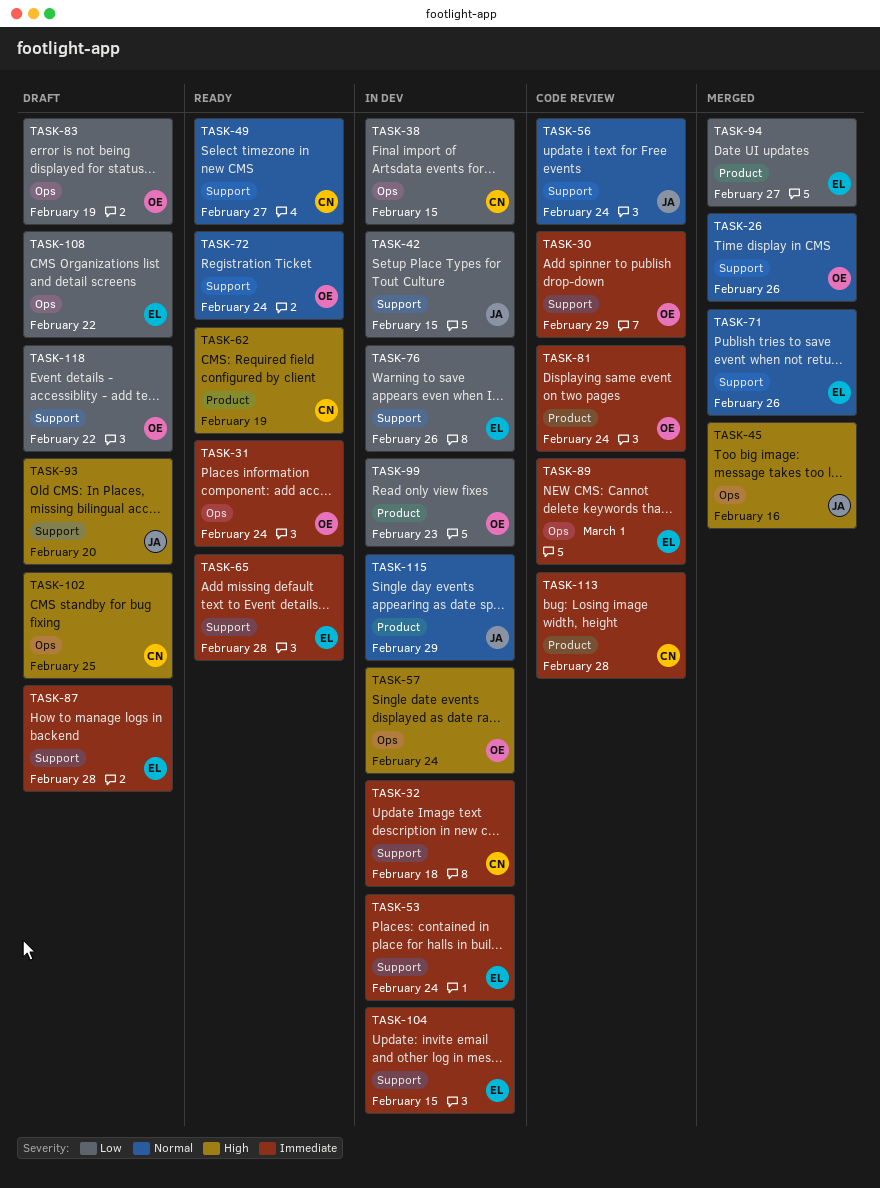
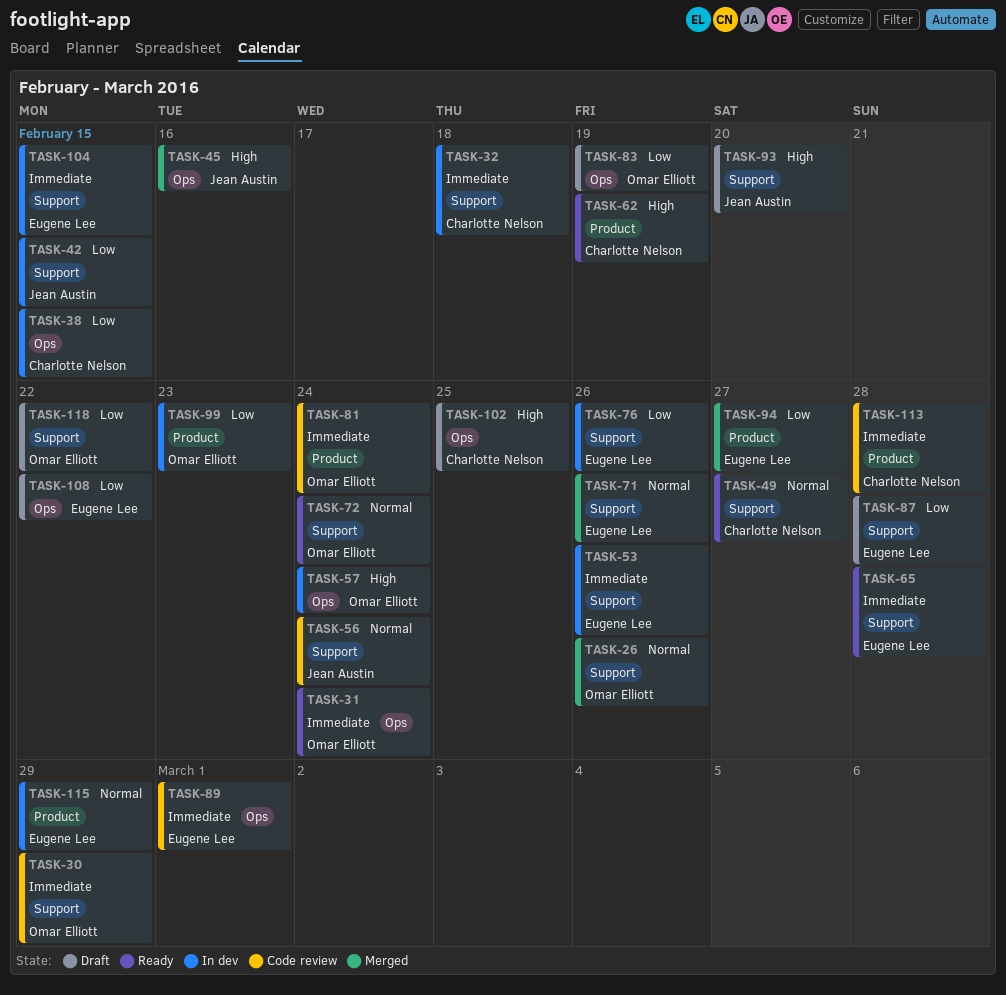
TASK-53, due: Feb 24 -> Feb 26
TASK-87, priority: Immediate -> Low
TASK-115, owner: Jean Austin -> Eugene Lee

